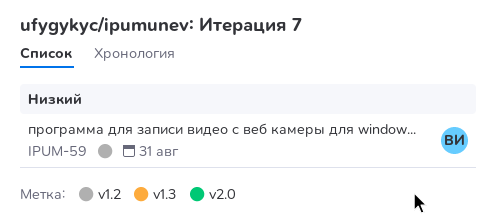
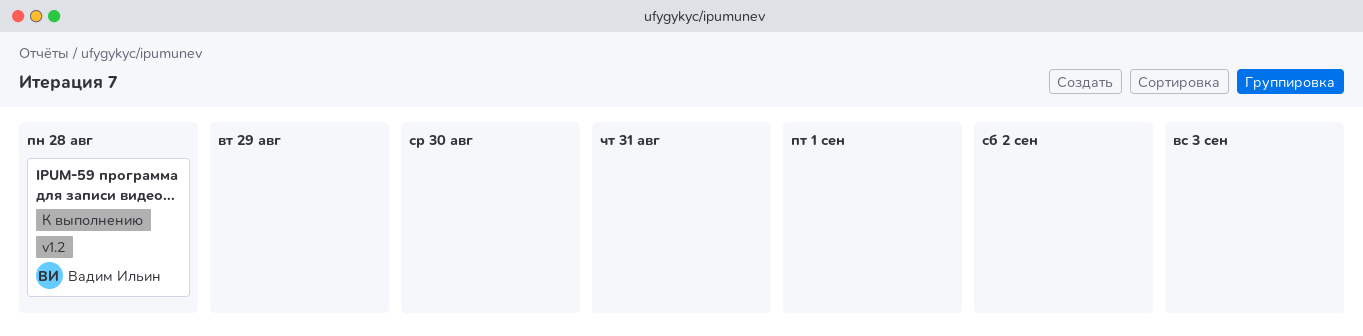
IPUM-59, due: Aug 31 -> Aug 28

